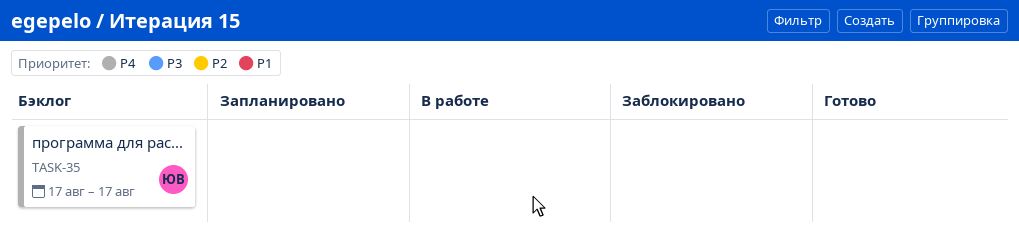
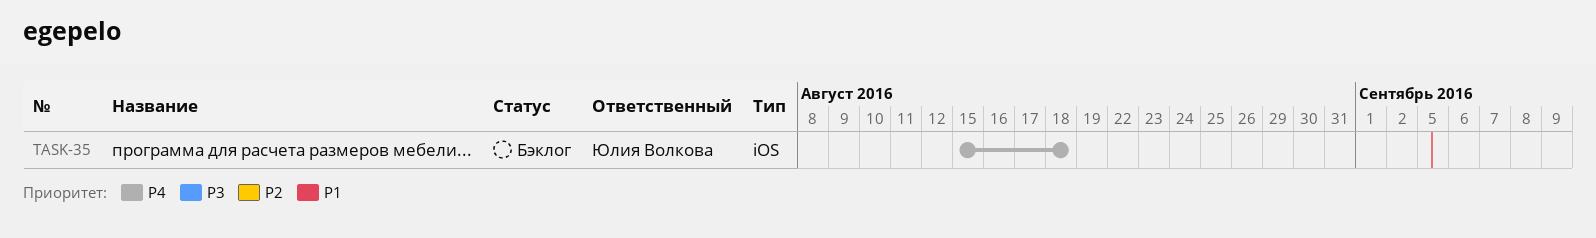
TASK-35, start: Aug 17 -> Aug 15
TASK-35, due: Aug 17 -> Aug 18

